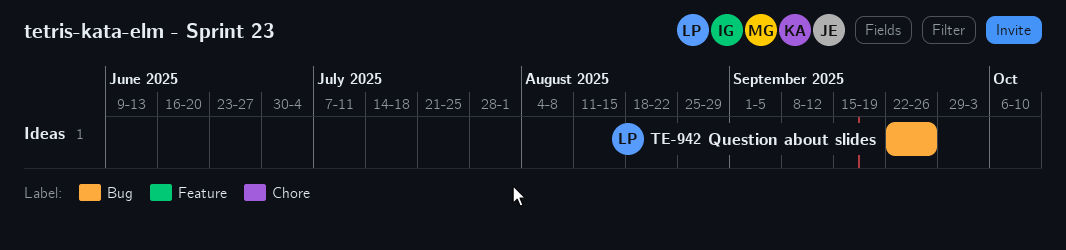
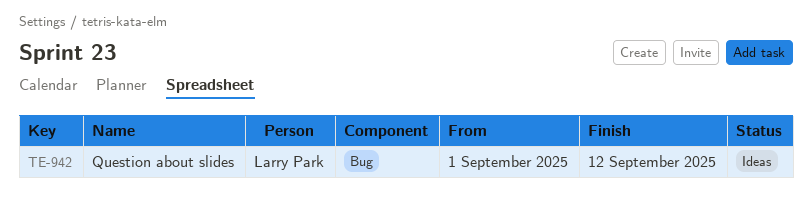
TE-942, start: Sep 22 -> Sep 1
TE-942, due: Sep 26 -> Sep 12

